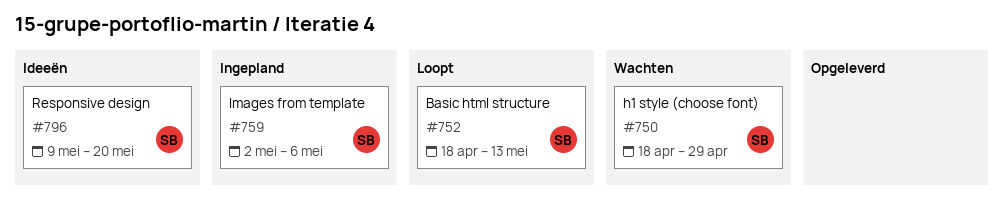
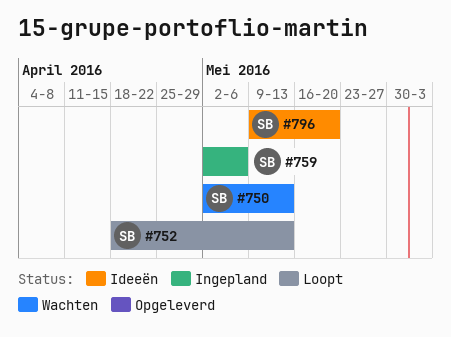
#750, start: Apr 18 -> May 2
#750, due: Apr 29 -> May 13

